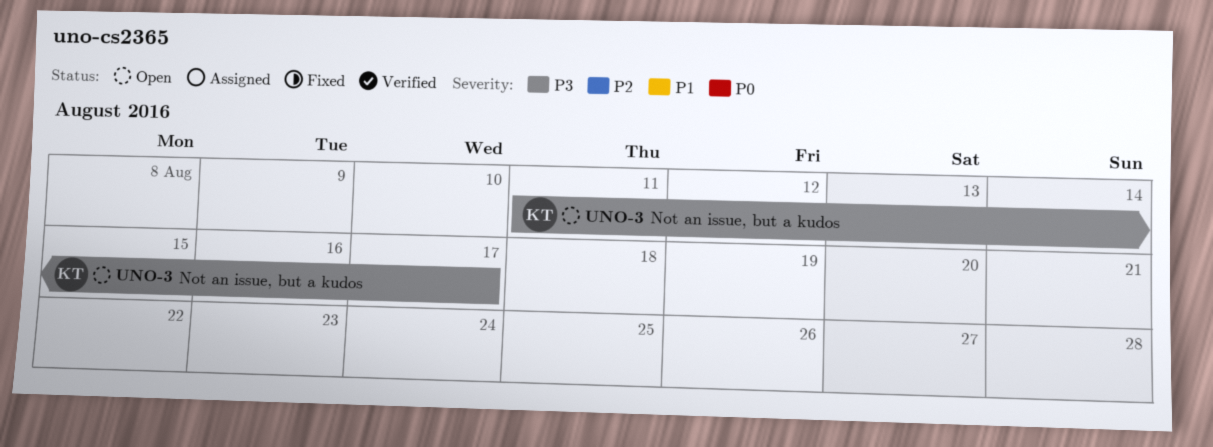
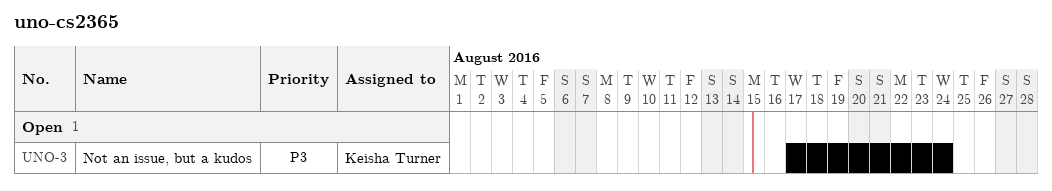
UNO-3, start: Aug 11 -> Aug 17
UNO-3, due: Aug 17 -> Aug 24

